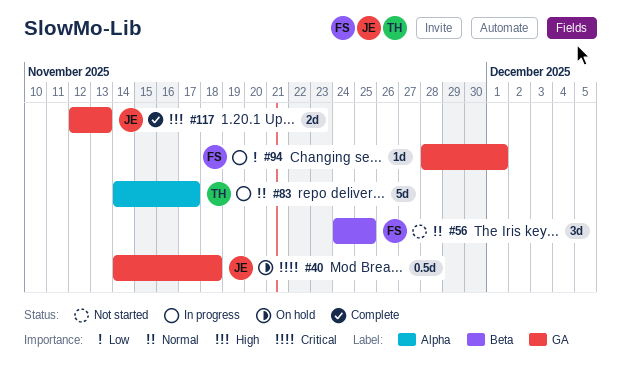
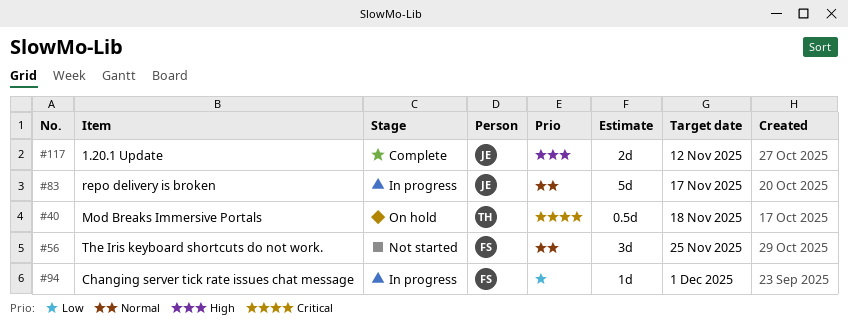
#40, owner: JE -> TH
#83, owner: TH -> JE
#117, due: Nov 13 -> Nov 12

